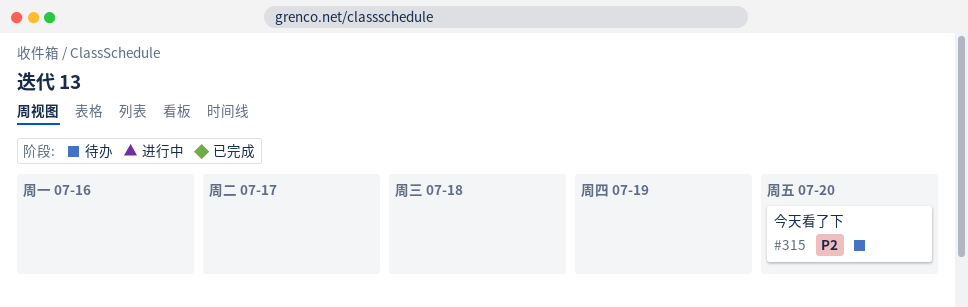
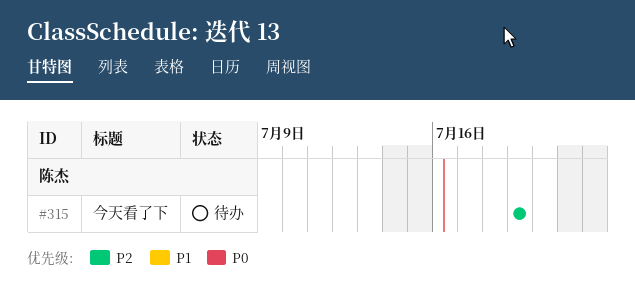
#315, due: Jul 20 -> Jul 19

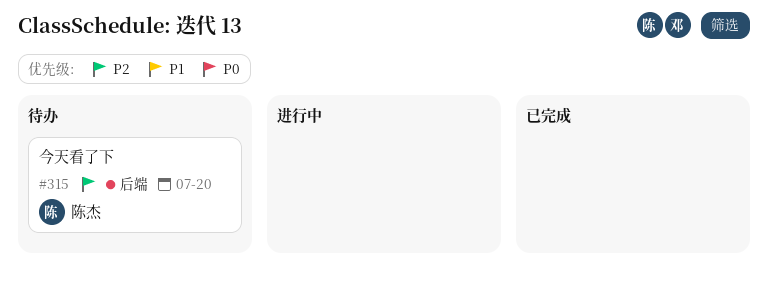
#315, due: Jul 19 -> Jul 20

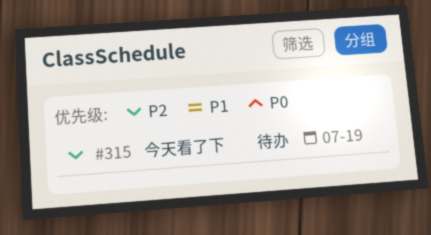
#315, due: Jul 20 -> Jul 19

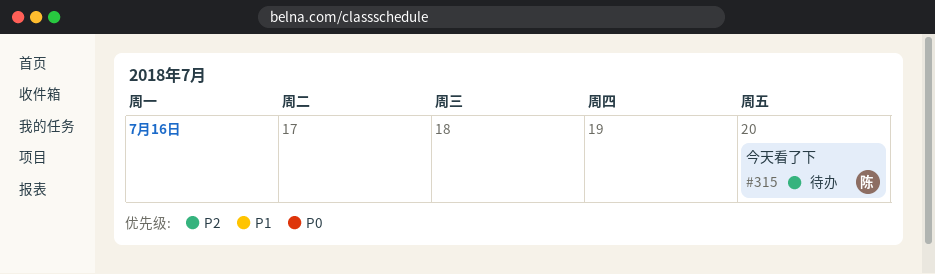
#315, due: Jul 19 -> Jul 20

